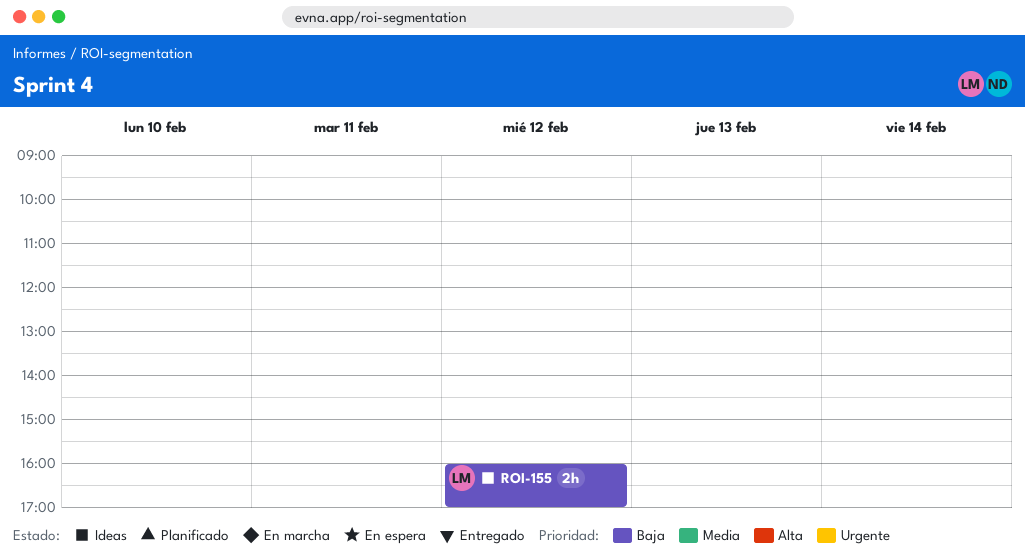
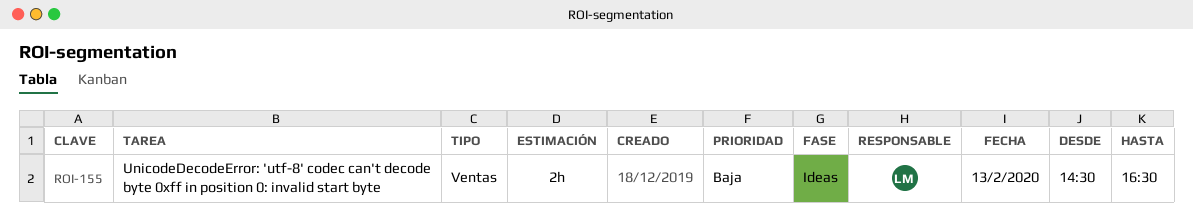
ROI-155, day: Feb 12 -> Feb 13
ROI-155, begins: 16:00 -> 14:30
ROI-155, ends: 17:00 -> 16:30

